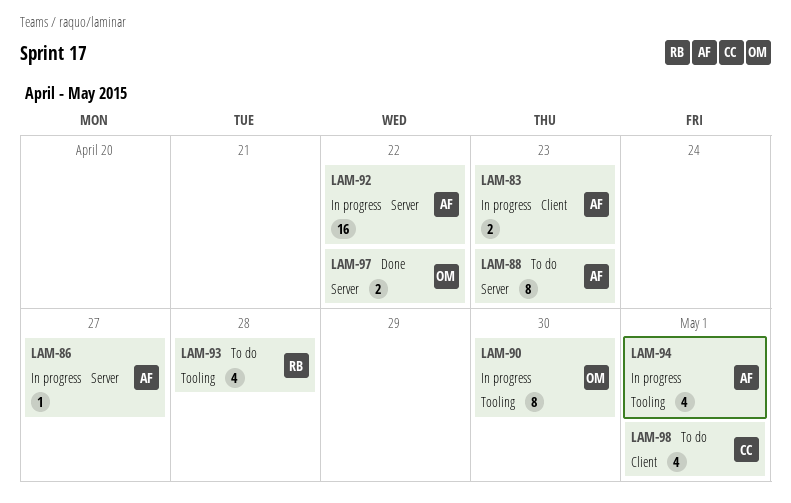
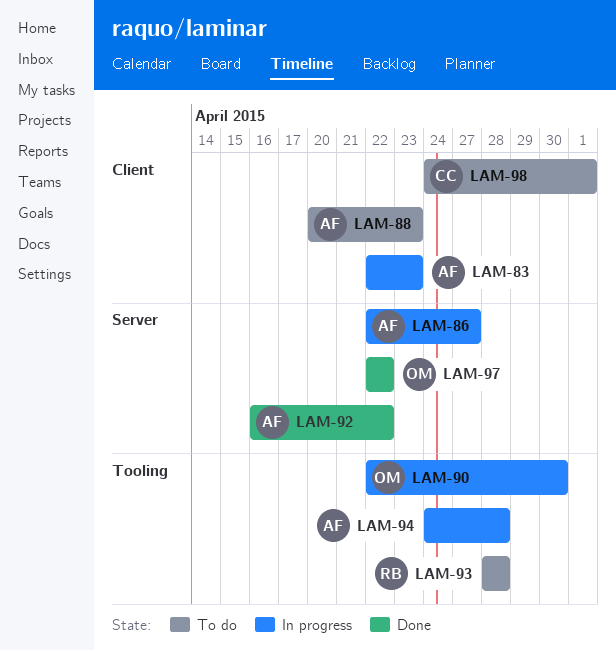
LAM-88, label: Server -> Client
LAM-92, status: In progress -> Done
LAM-94, due: May 1 -> Apr 28

